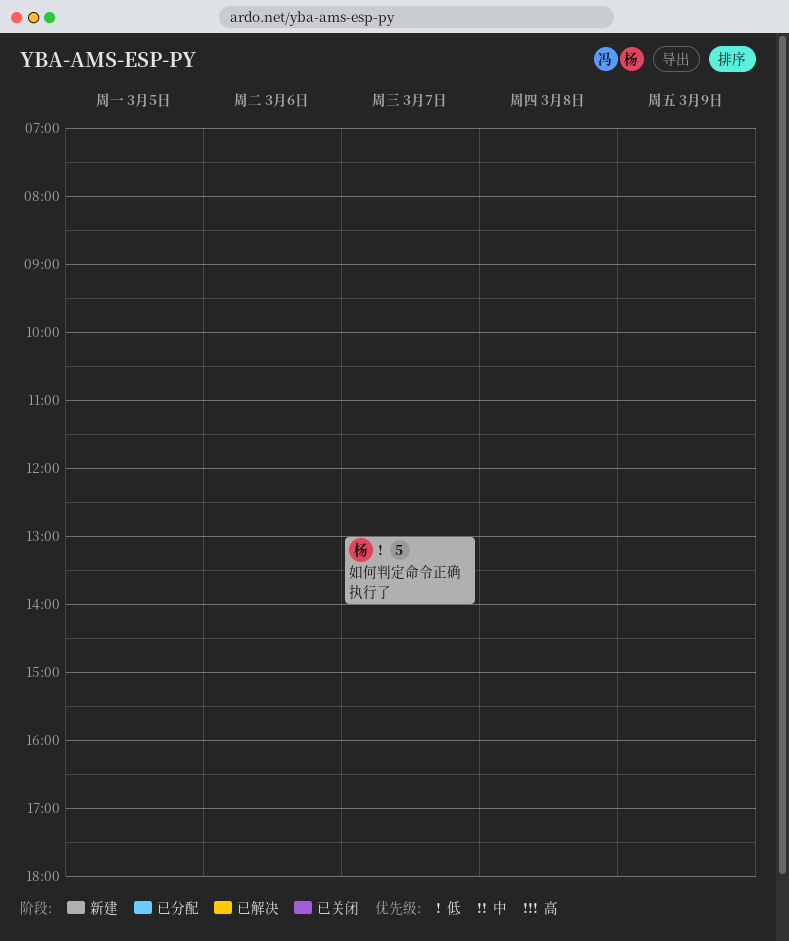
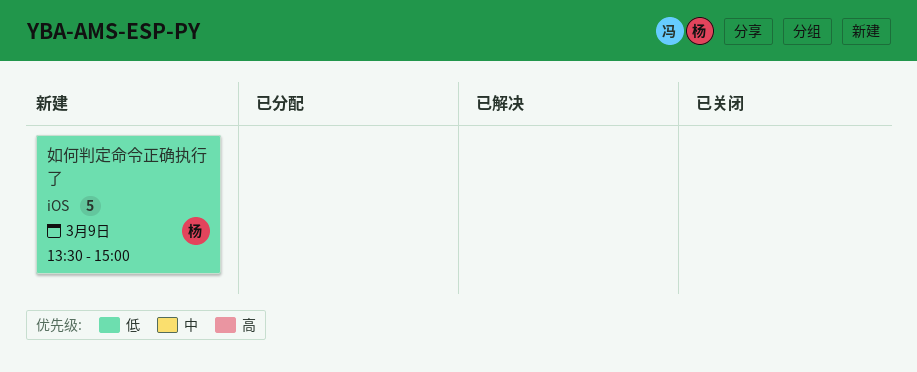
如何判定命令正确执行了, day: Mar 7 -> Mar 9
如何判定命令正确执行了, begins: 13:00 -> 13:30
如何判定命令正确执行了, ends: 14:00 -> 15:00

